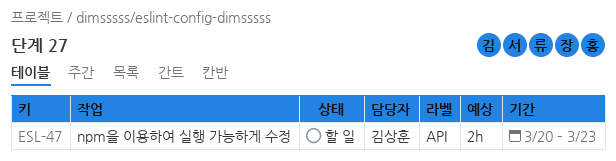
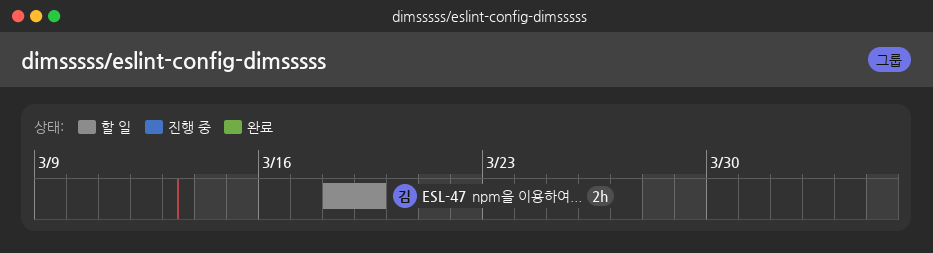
ESL-47, start: Mar 20 -> Mar 18
ESL-47, due: Mar 23 -> Mar 19

